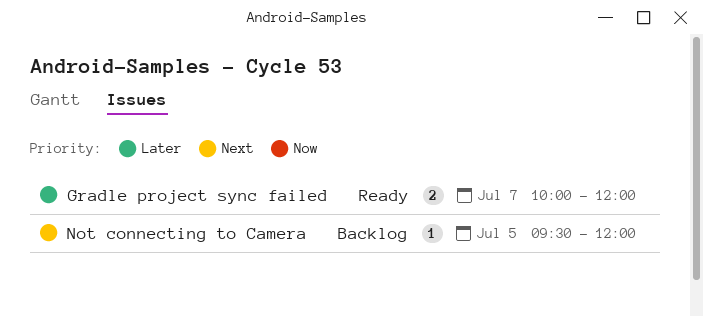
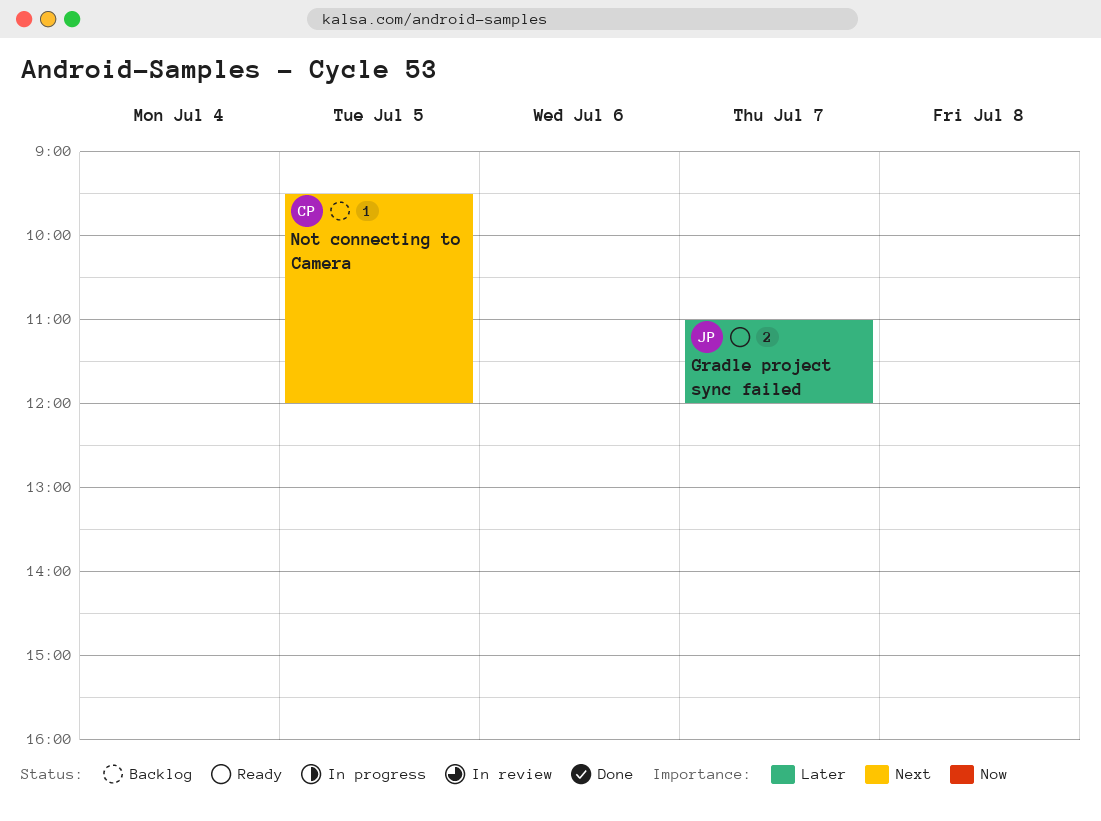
Gradle project sync failed, begins: 10:00 -> 11:00

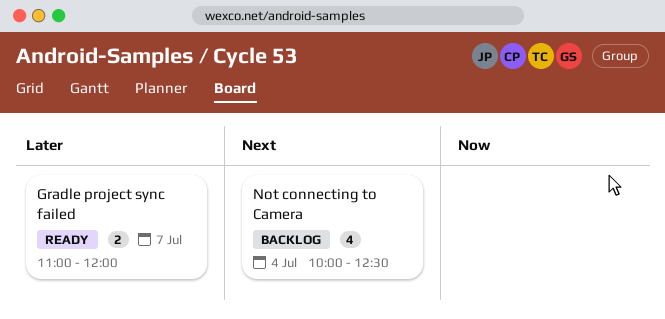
Not connecting to Camera, estimate: 1 -> 4
Not connecting to Camera, day: Jul 5 -> Jul 4
Not connecting to Camera, begins: 09:30 -> 10:00
Not connecting to Camera, ends: 12:00 -> 12:30

